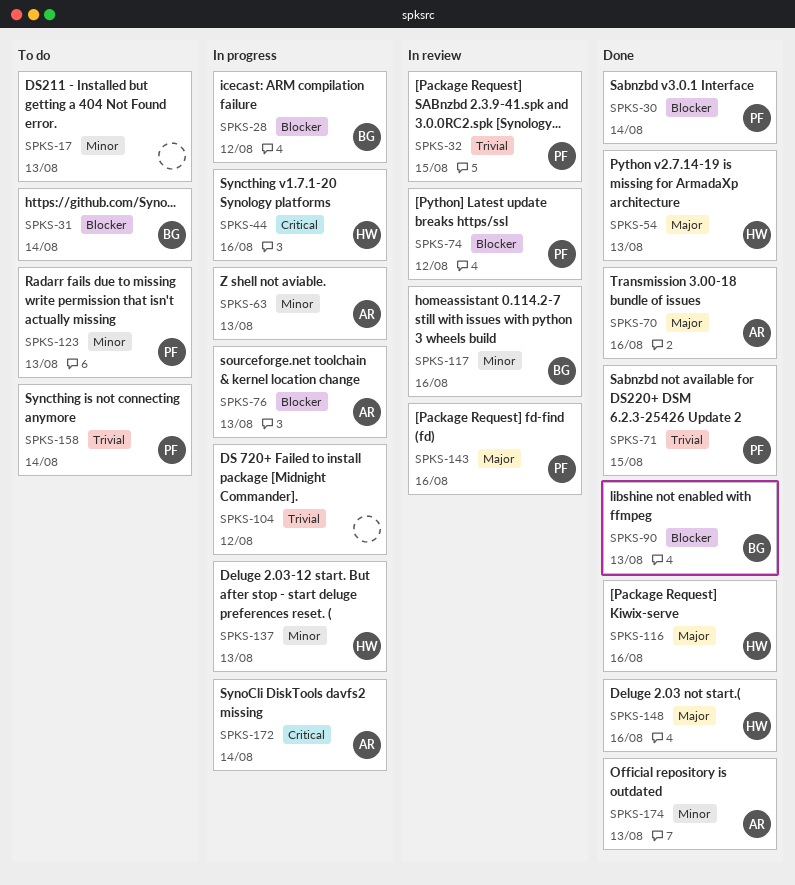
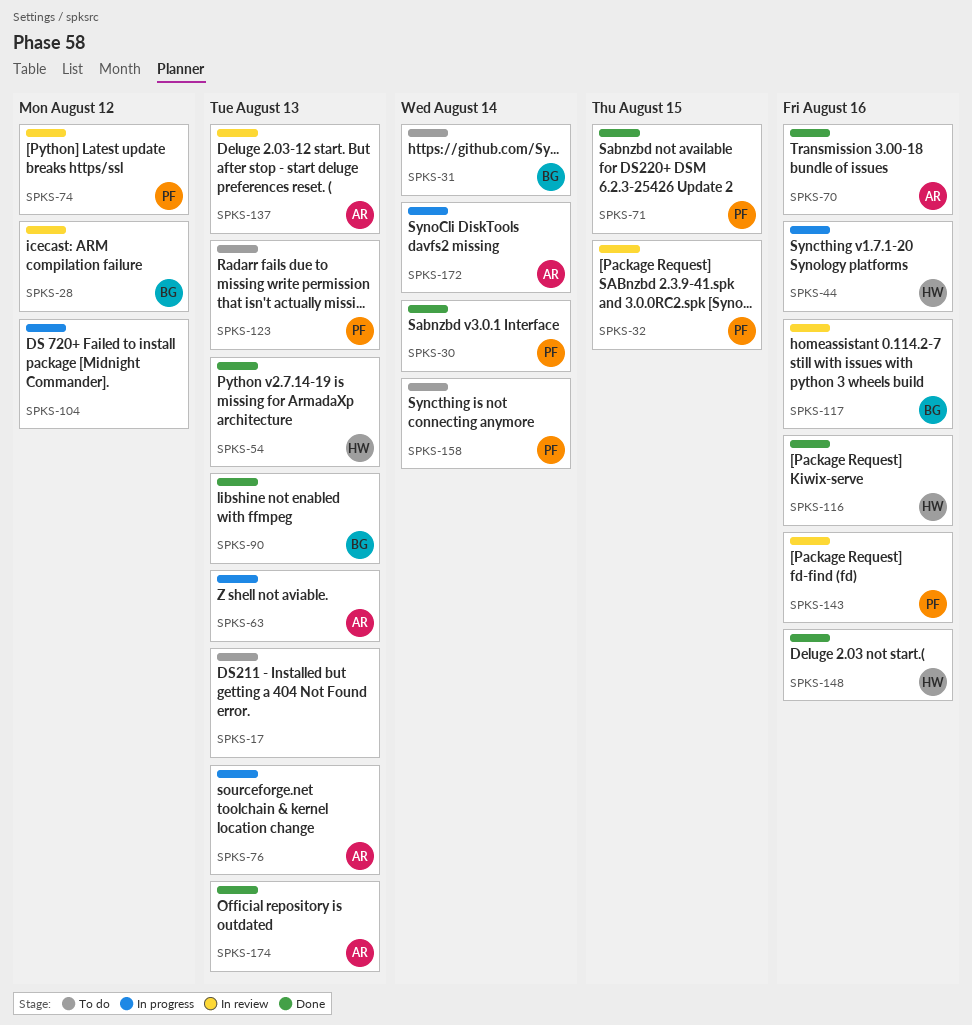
SPKS-28, status: In progress -> In review
SPKS-137, status: In progress -> In review
SPKS-137, owner: HW -> AR

